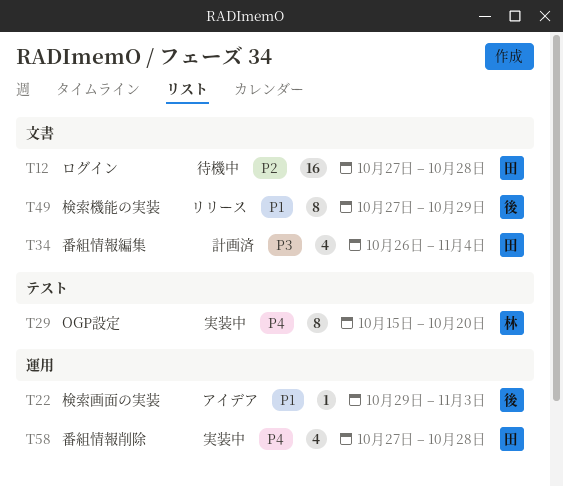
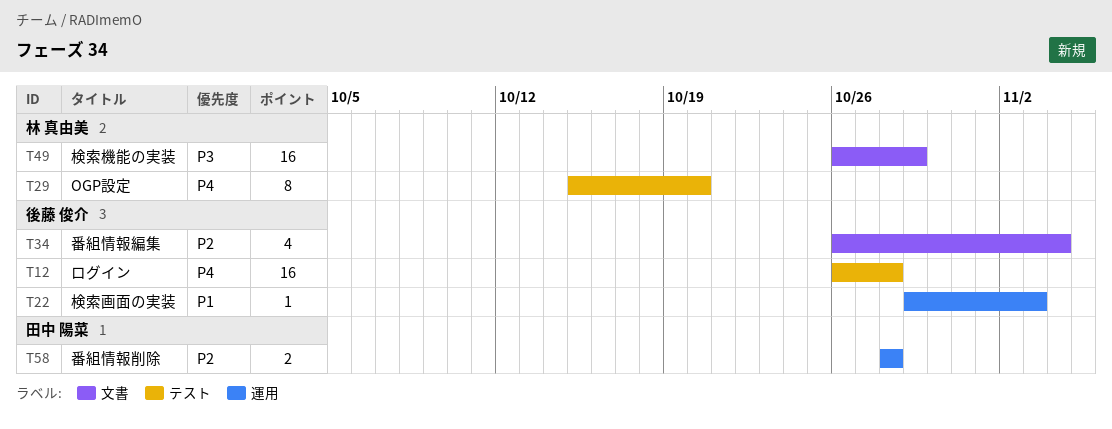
T12, owner: 田中 陽菜 -> 後藤 俊介
T12, priority: P2 -> P4
T12, label: 文書 -> テスト
T12, start: Oct 27 -> Oct 26
T34, owner: 田中 陽菜 -> 後藤 俊介
T34, priority: P3 -> P2
T49, owner: 後藤 俊介 -> 林 真由美
T49, priority: P1 -> P3
T49, estimate: 8 -> 16
T49, start: Oct 27 -> Oct 26
T58, priority: P4 -> P2
T58, estimate: 4 -> 2
T58, start: Oct 27 -> Oct 28

